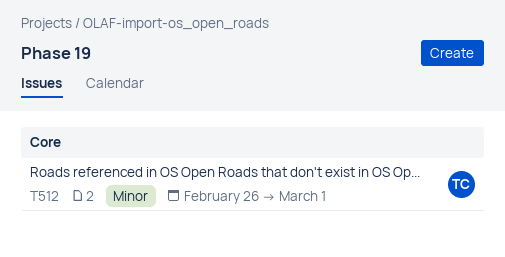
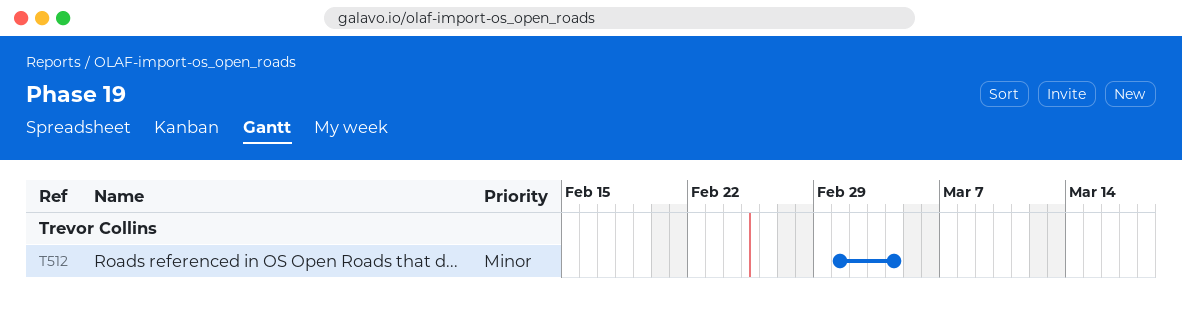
T512, start: Feb 26 -> Mar 1
T512, due: Mar 1 -> Mar 4

